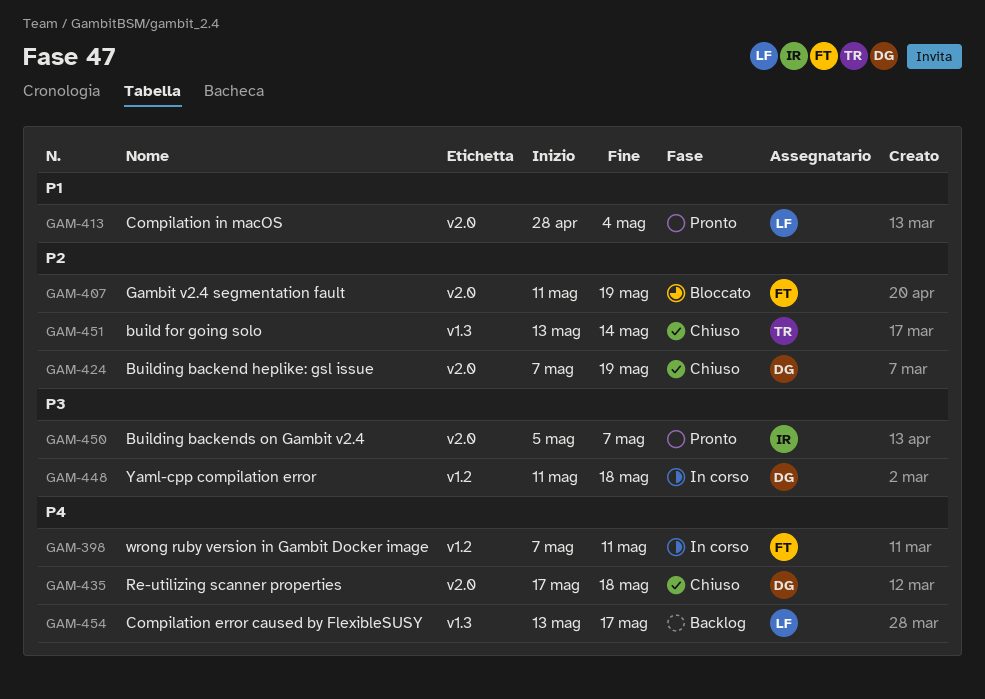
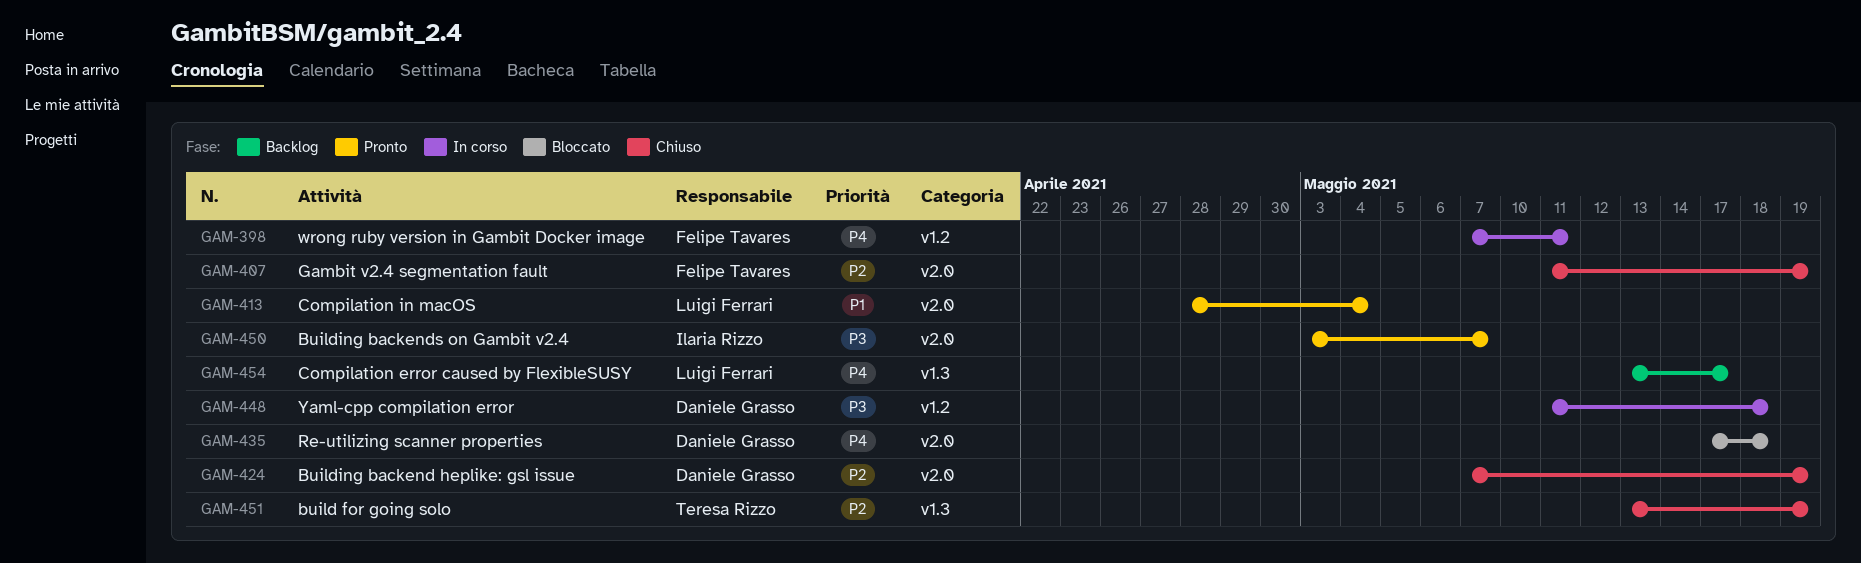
GAM-407, status: Bloccato -> Chiuso
GAM-435, status: Chiuso -> Bloccato
GAM-450, start: May 5 -> May 3
GAM-451, due: May 14 -> May 19

